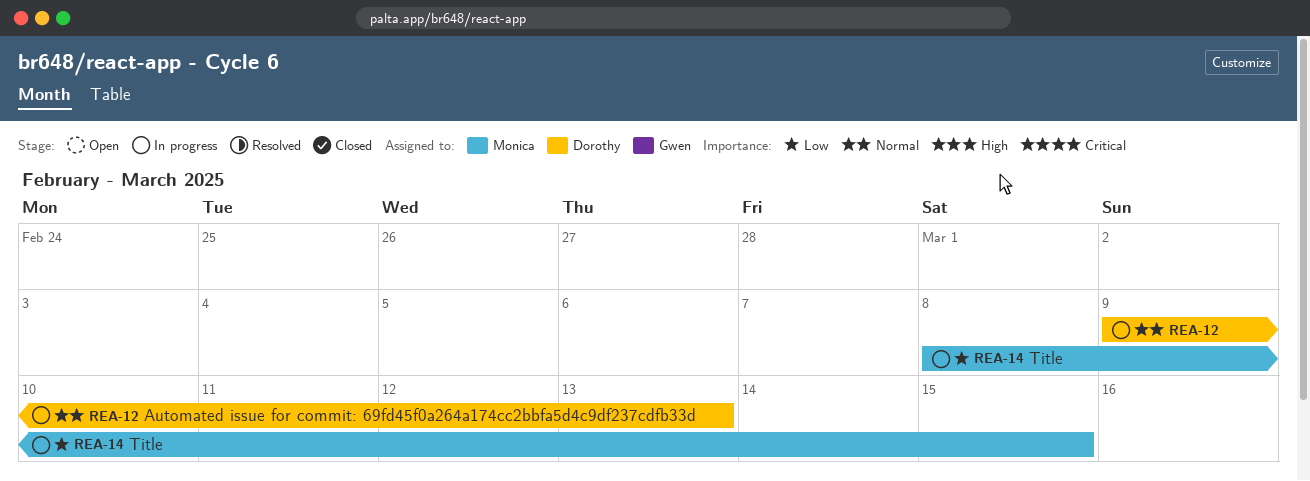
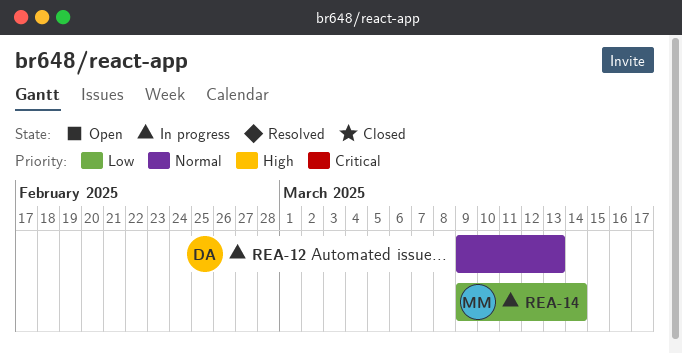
REA-14, start: Mar 8 -> Mar 9
REA-14, due: Mar 15 -> Mar 14

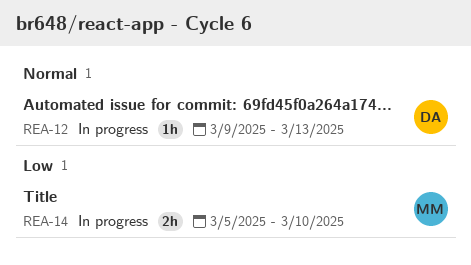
REA-14, start: Mar 9 -> Mar 5
REA-14, due: Mar 14 -> Mar 10

